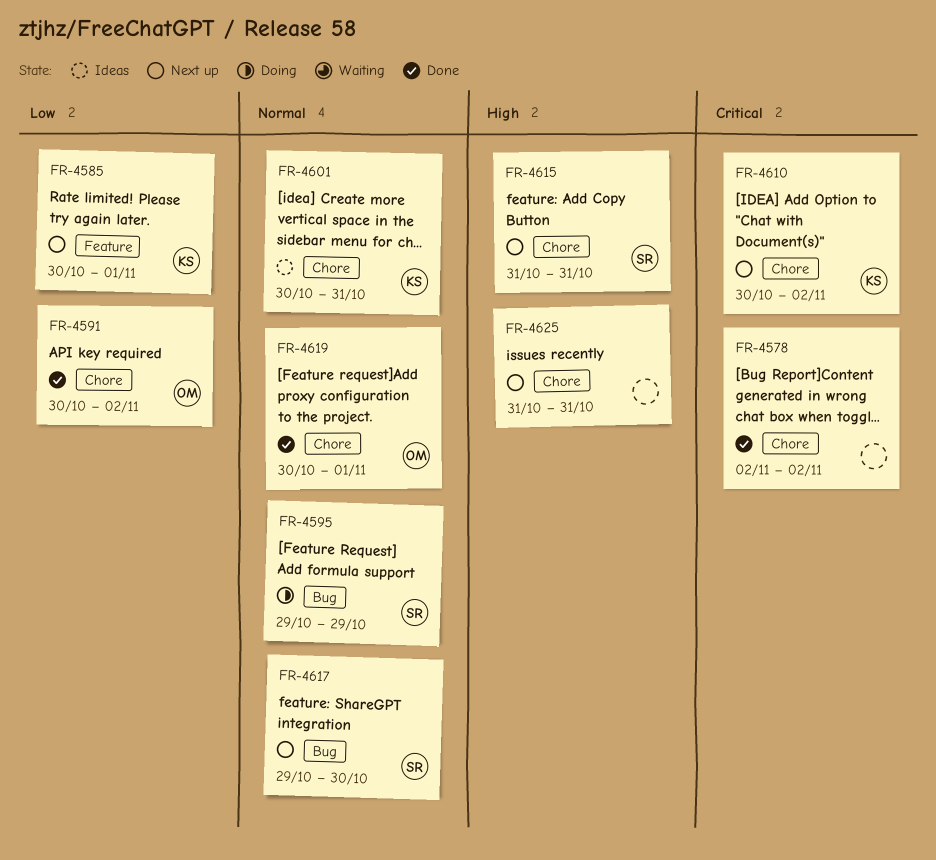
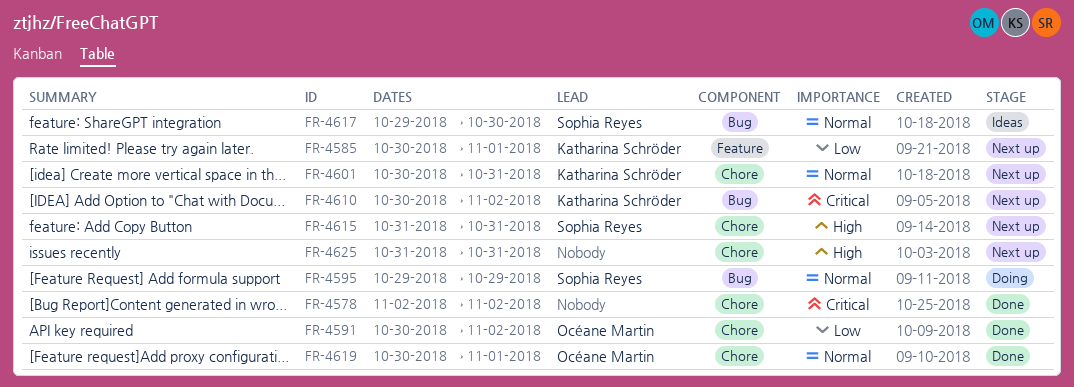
FR-4601, status: Ideas -> Next up
FR-4610, label: Chore -> Bug
FR-4617, status: Next up -> Ideas

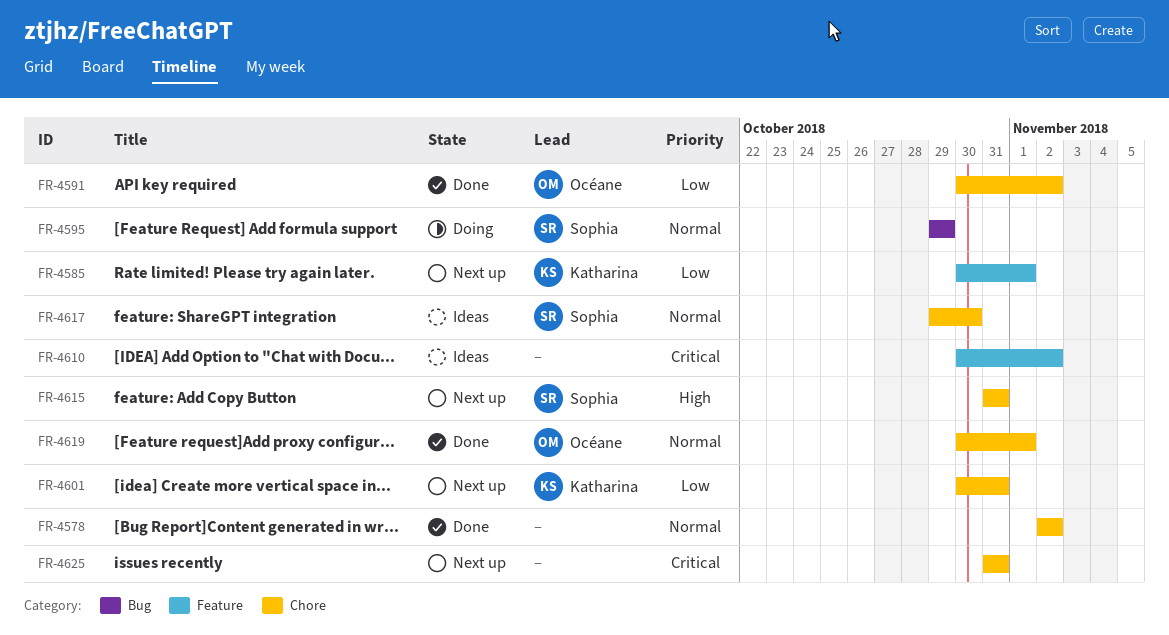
FR-4578, priority: Critical -> Normal
FR-4601, priority: Normal -> Low
FR-4610, status: Next up -> Ideas
FR-4610, owner: Katharina Schröder -> none
FR-4610, label: Bug -> Feature
FR-4617, label: Bug -> Chore
FR-4625, priority: High -> Critical

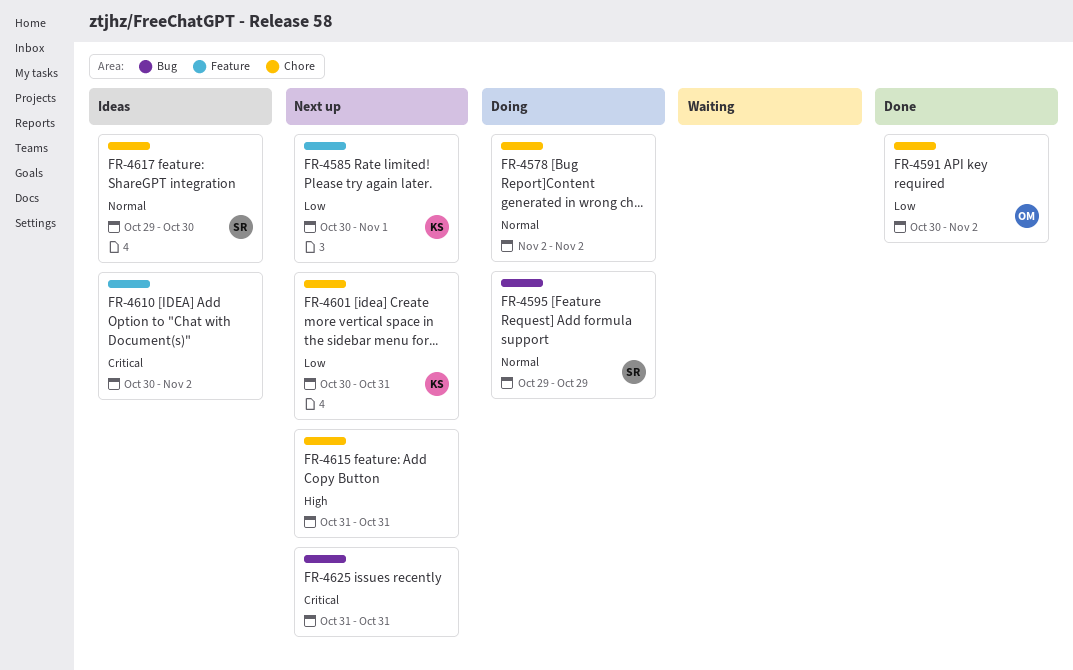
FR-4578, status: Done -> Doing
FR-4615, owner: Sophia -> none
FR-4619: present -> none
FR-4625, label: Chore -> Bug

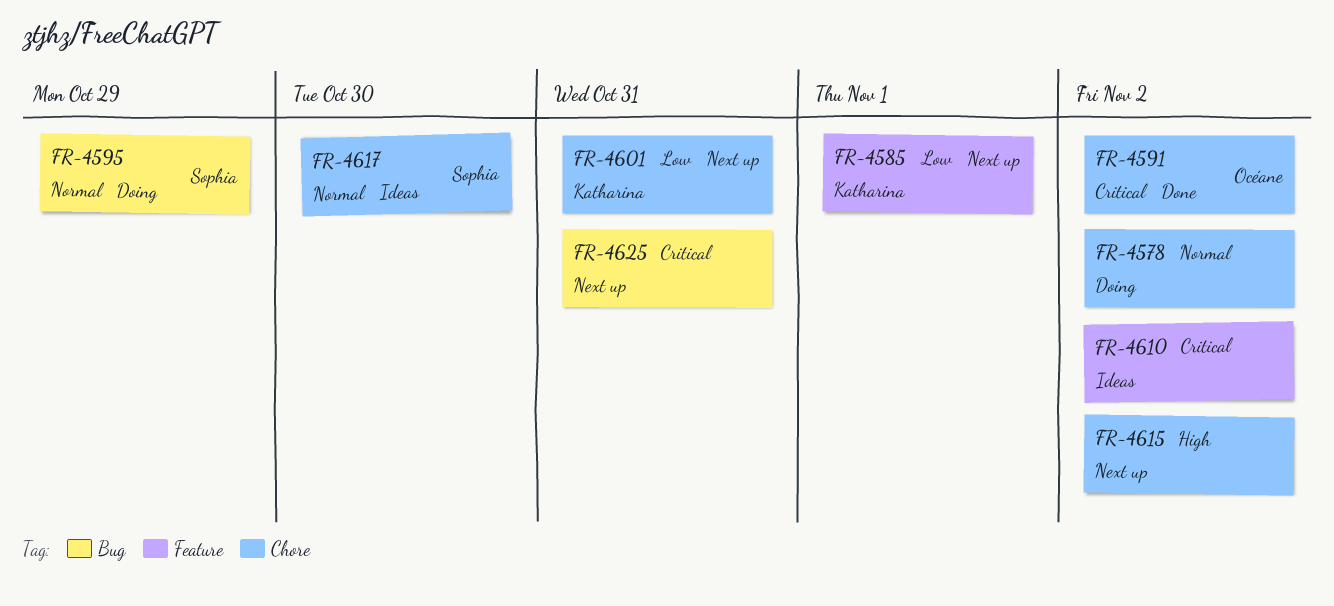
FR-4591, priority: Low -> Critical
FR-4615, due: Oct 31 -> Nov 2

